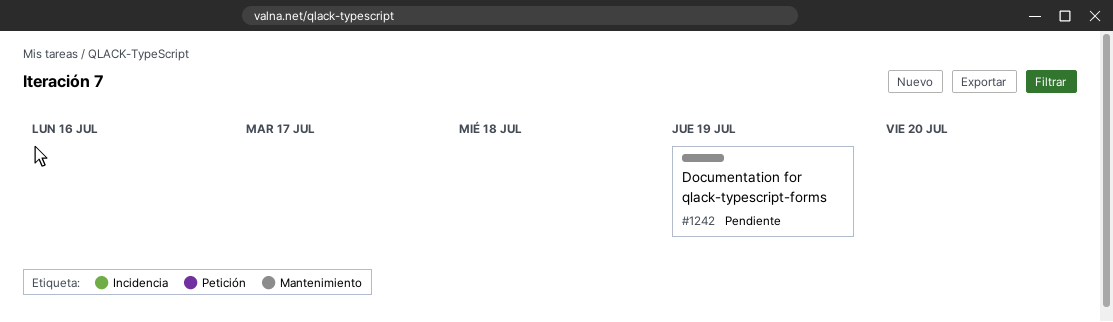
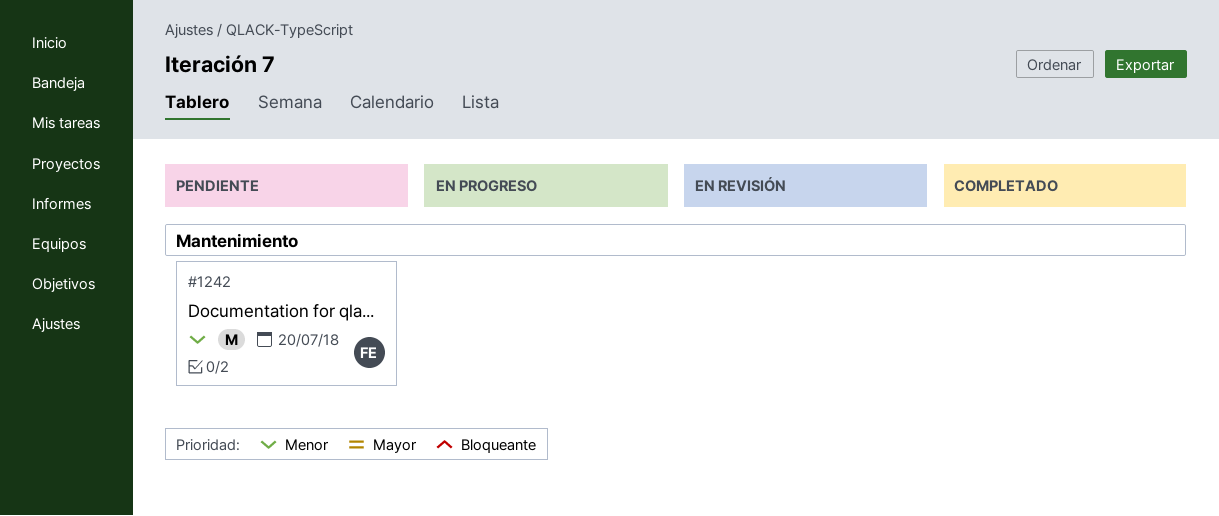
#1242, due: Jul 19 -> Jul 20

